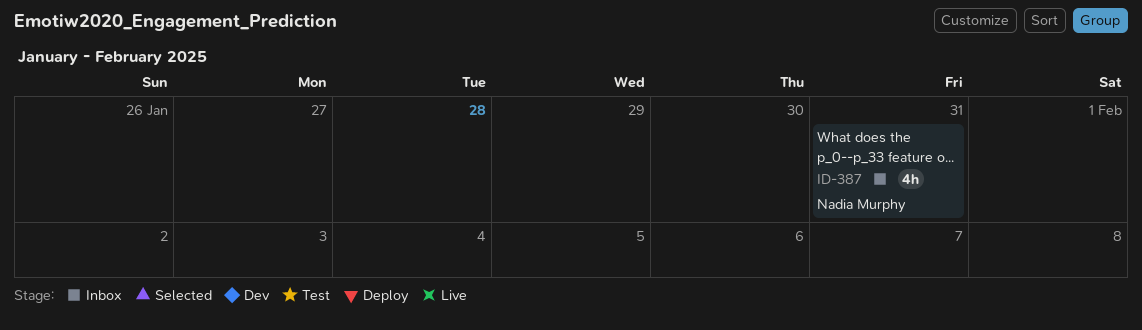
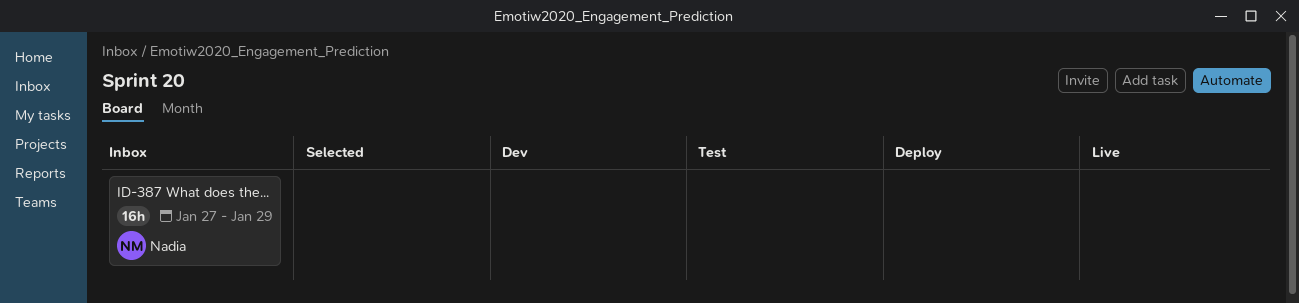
ID-387, estimate: 4h -> 16h
ID-387, due: Jan 31 -> Jan 29

